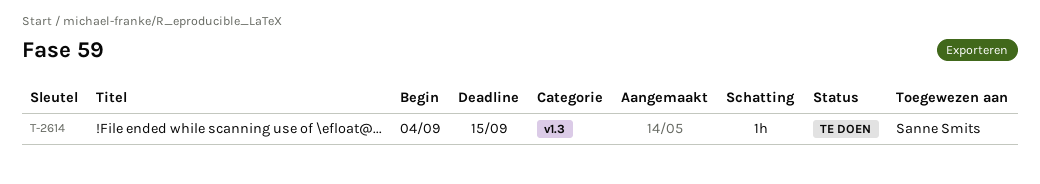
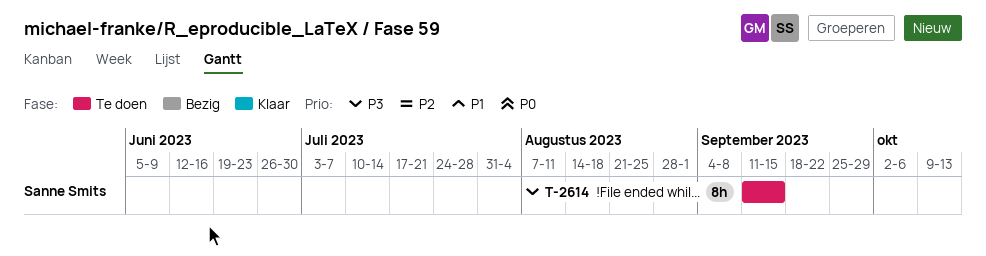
T-2614, estimate: 1h -> 8h
T-2614, start: Sep 4 -> Sep 11

